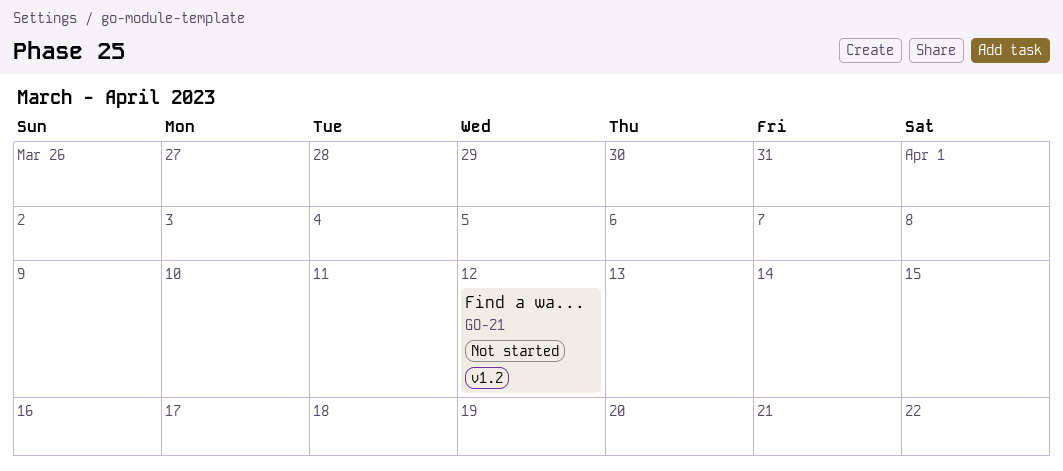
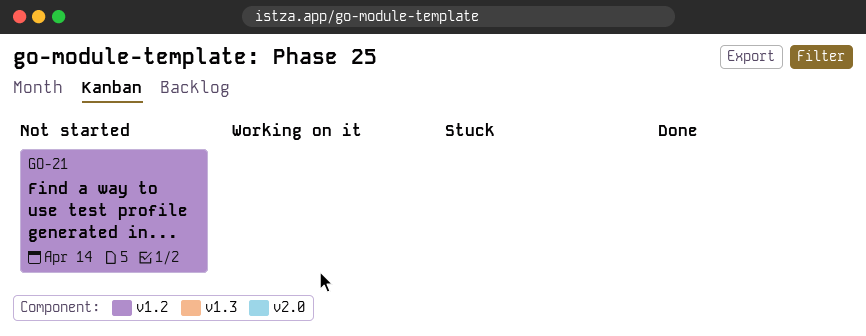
GO-21, due: Apr 12 -> Apr 14

